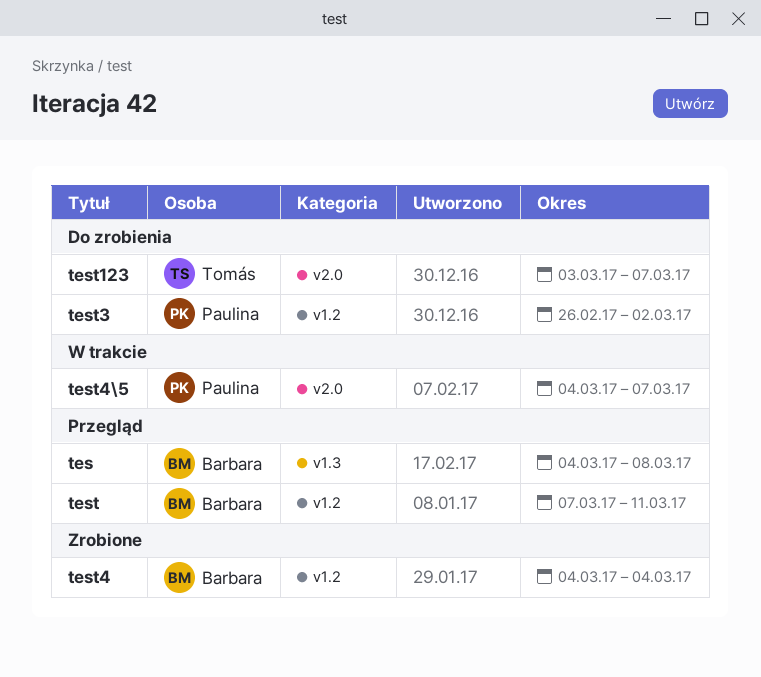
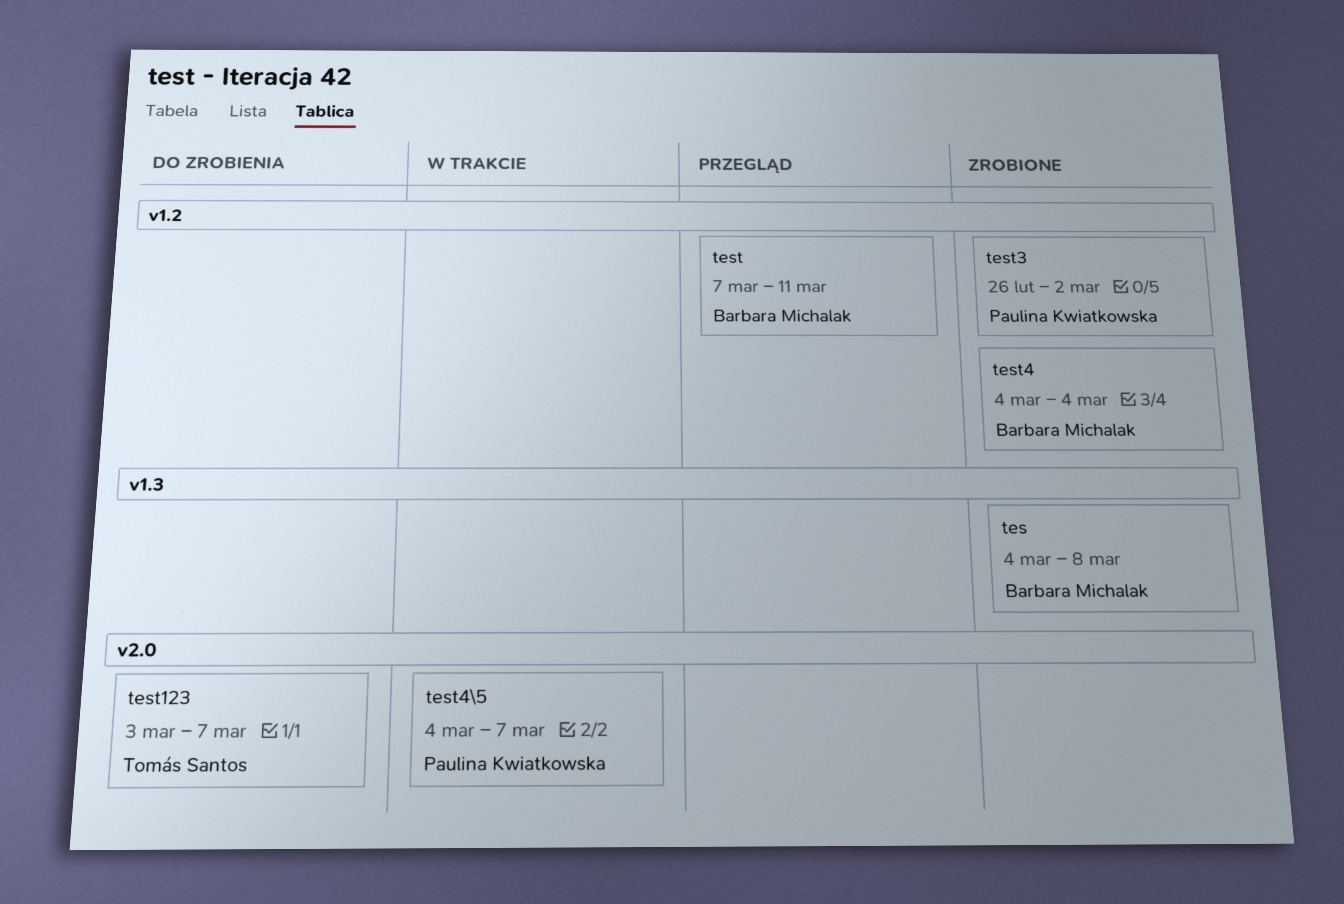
tes, status: Przegląd -> Zrobione
test3, status: Do zrobienia -> Zrobione

